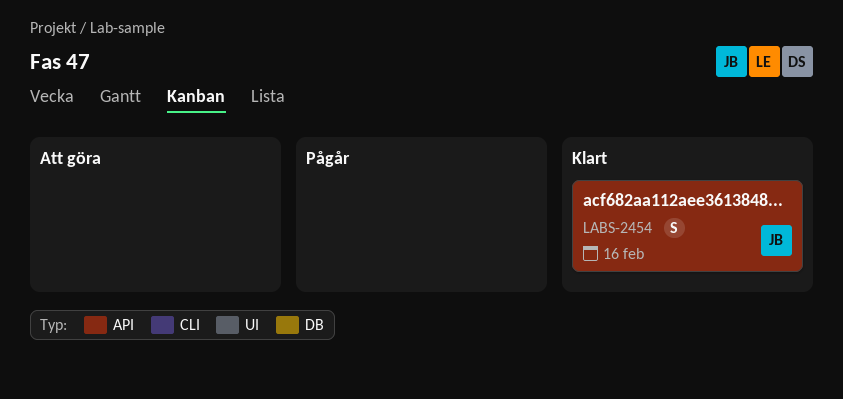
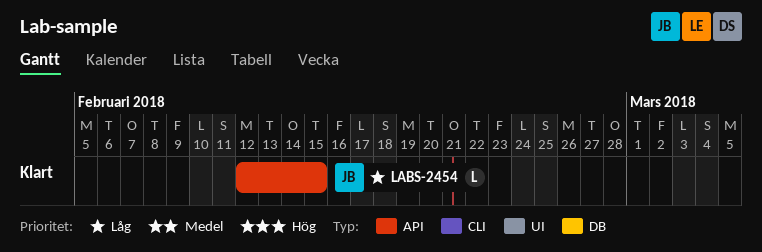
LABS-2454, estimate: S -> L
LABS-2454, due: Feb 16 -> Feb 15

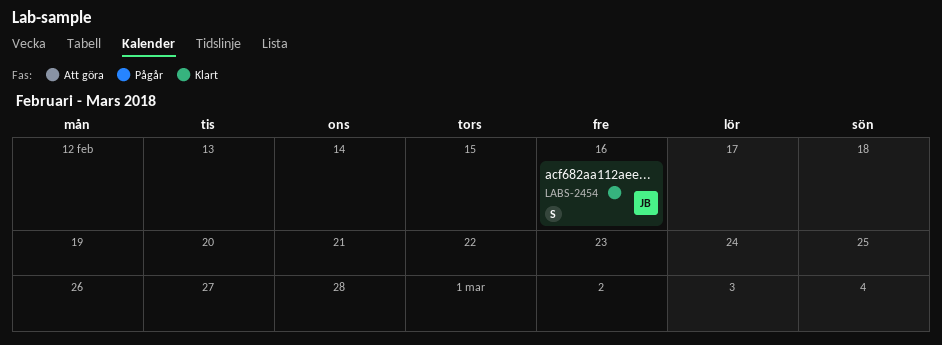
LABS-2454, estimate: L -> S
LABS-2454, due: Feb 15 -> Feb 16

